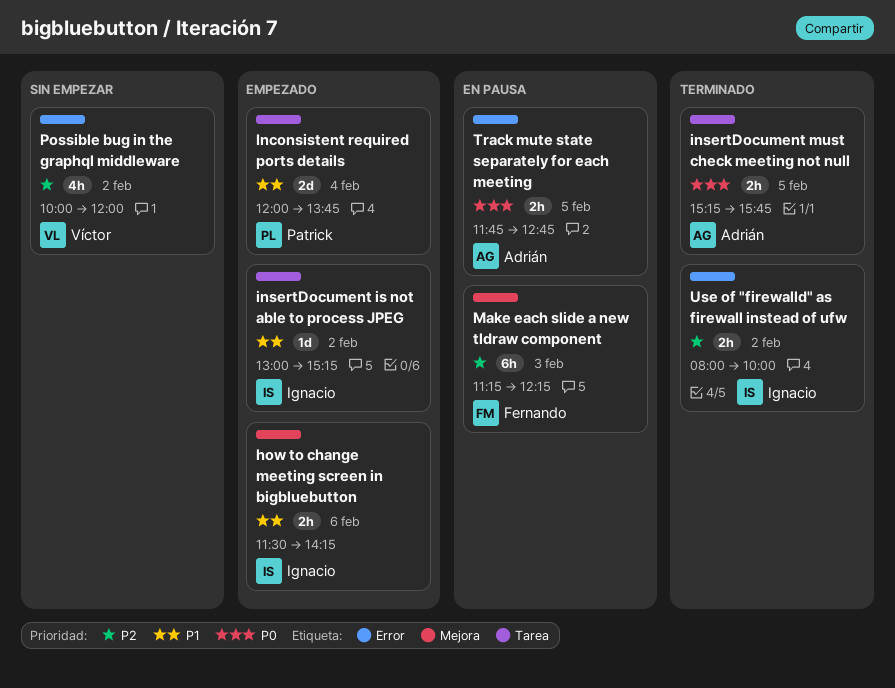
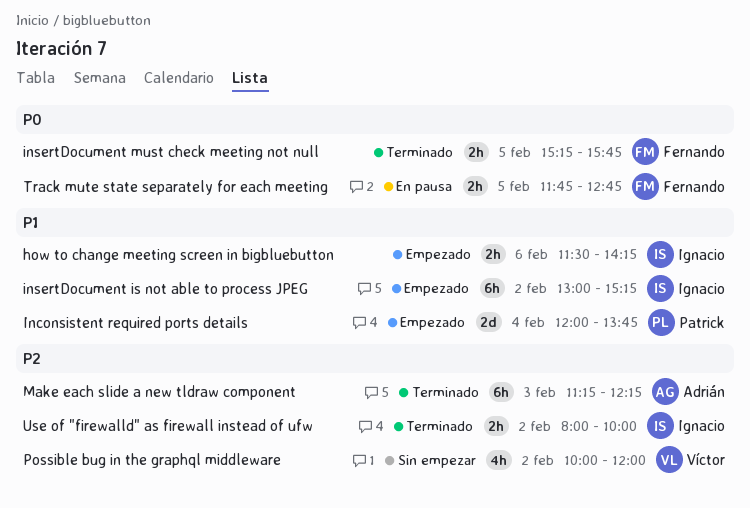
insertDocument is not able to process JPEG, estimate: 1d -> 6h
insertDocument must check meeting not null, owner: Adrián -> Fernando
Make each slide a new tldraw component, status: En pausa -> Terminado
Make each slide a new tldraw component, owner: Fernando -> Adrián
Track mute state separately for each meeting, owner: Adrián -> Fernando

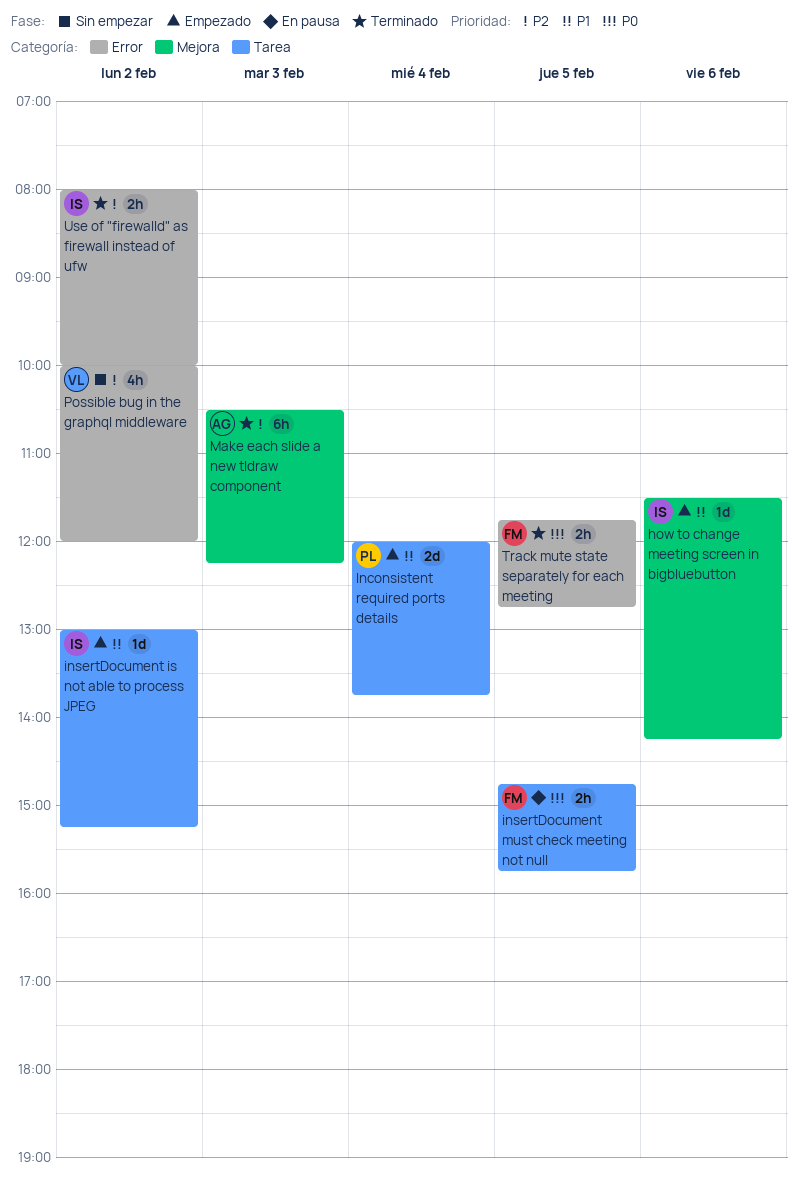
how to change meeting screen in bigbluebutton, estimate: 2h -> 1d
insertDocument is not able to process JPEG, estimate: 6h -> 1d
insertDocument must check meeting not null, status: Terminado -> En pausa
insertDocument must check meeting not null, begins: 15:15 -> 14:45
Make each slide a new tldraw component, begins: 11:15 -> 10:30
Track mute state separately for each meeting, status: En pausa -> Terminado

